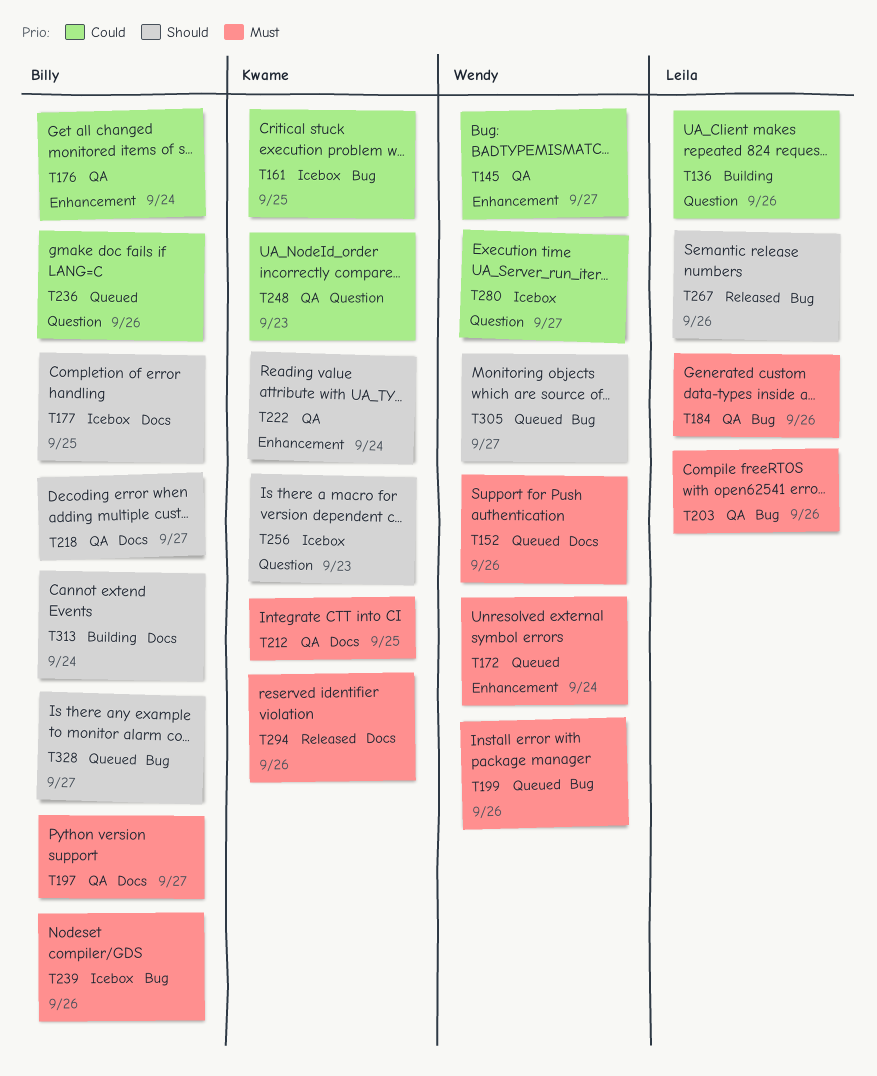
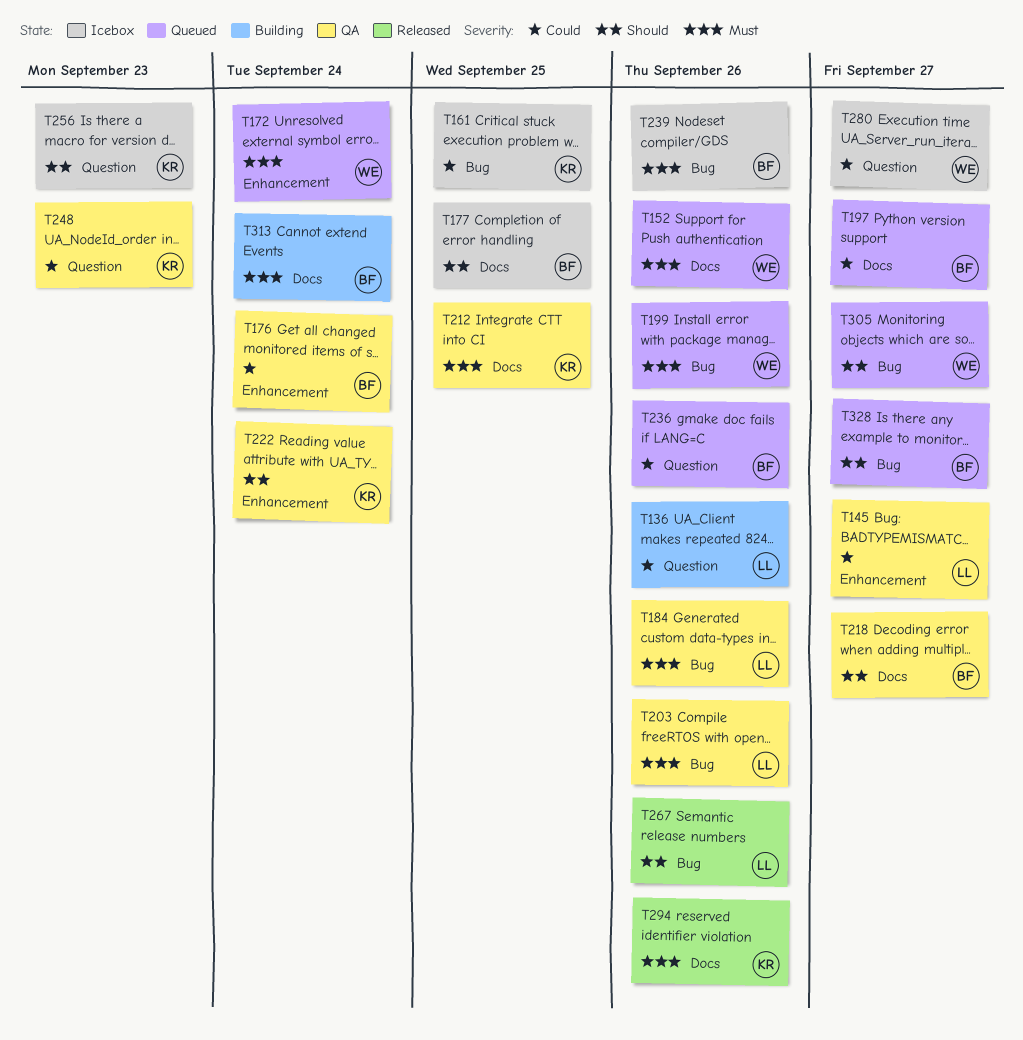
T145, owner: Wendy -> Leila
T197, status: QA -> Queued
T197, priority: Must -> Could
T313, priority: Should -> Must

